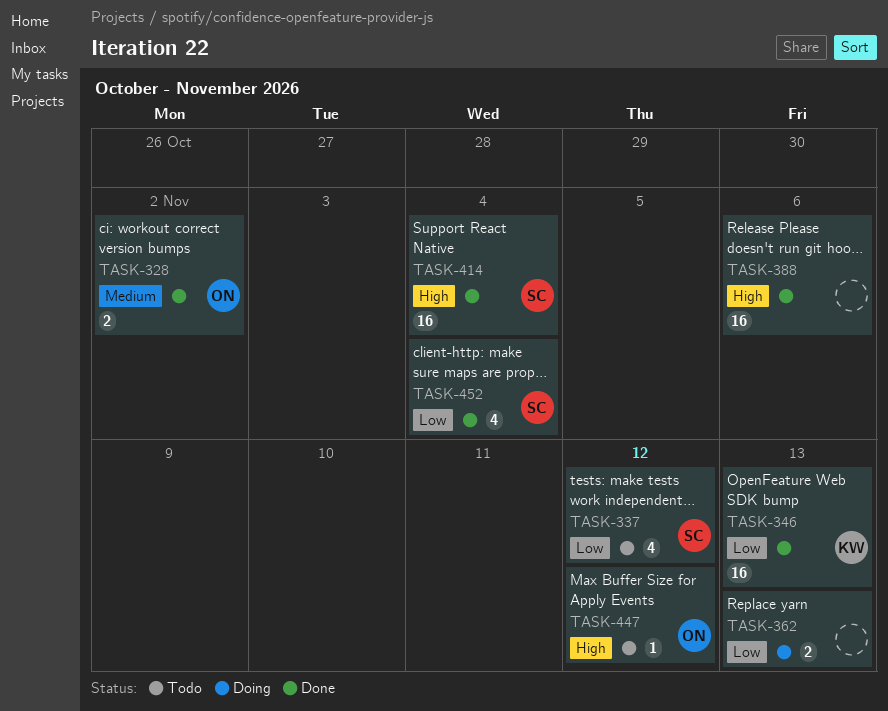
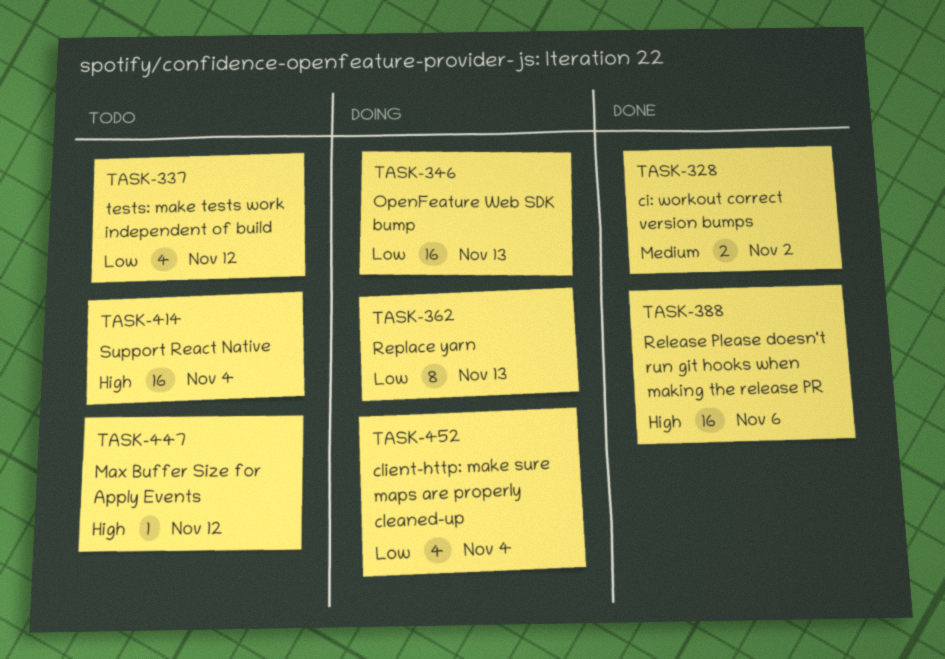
TASK-346, status: Done -> Doing
TASK-362, estimate: 2 -> 8
TASK-414, status: Done -> Todo
TASK-452, status: Done -> Doing

